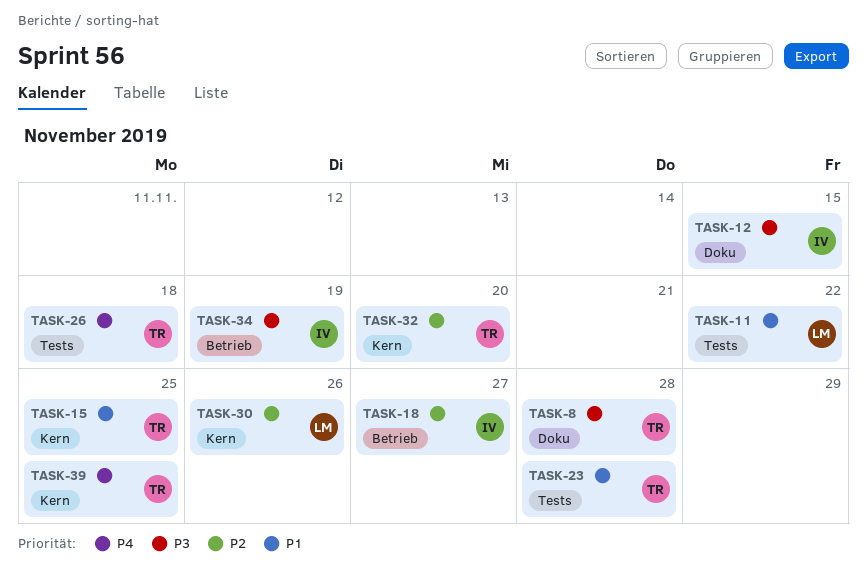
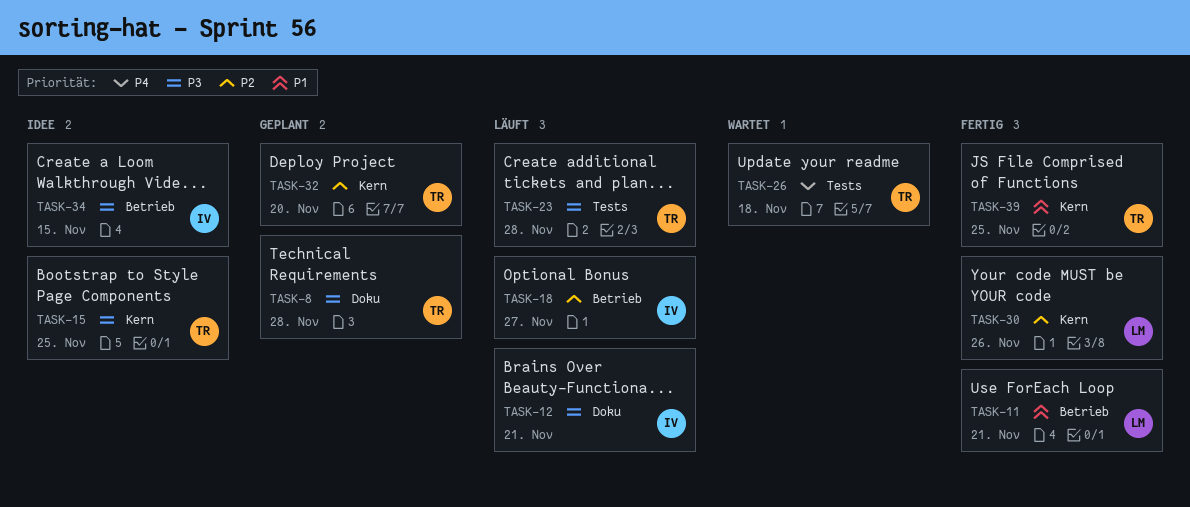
TASK-11, label: Tests -> Betrieb
TASK-11, due: Nov 22 -> Nov 21
TASK-12, due: Nov 15 -> Nov 21
TASK-15, priority: P1 -> P3
TASK-23, priority: P1 -> P3
TASK-34, due: Nov 19 -> Nov 15
TASK-39, priority: P4 -> P1

